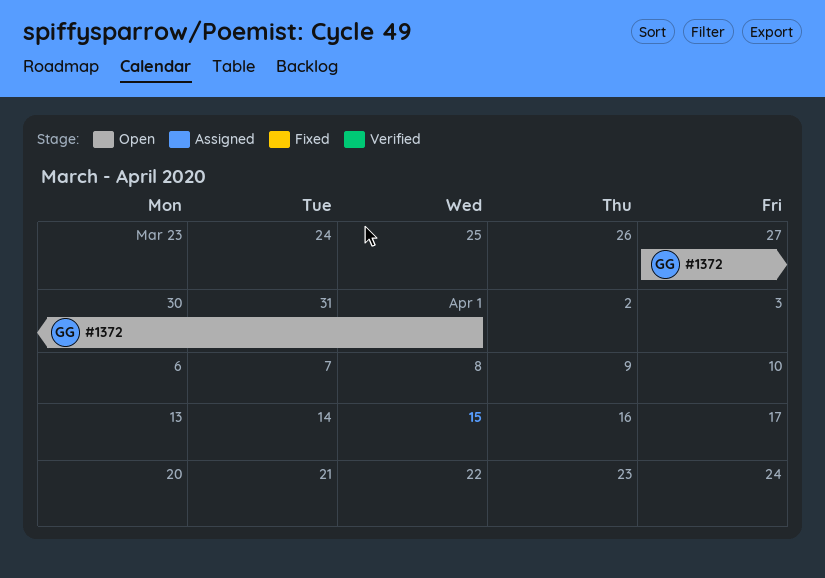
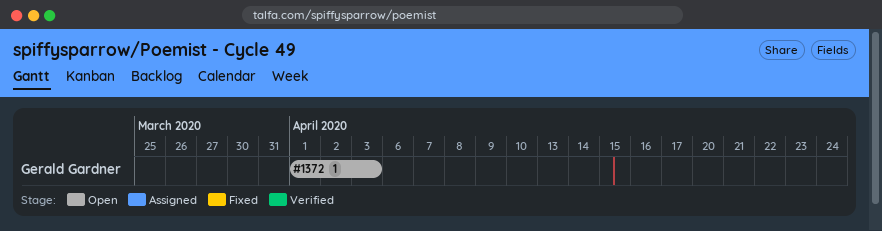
#1372, start: Mar 27 -> Apr 1
#1372, due: Apr 1 -> Apr 3

